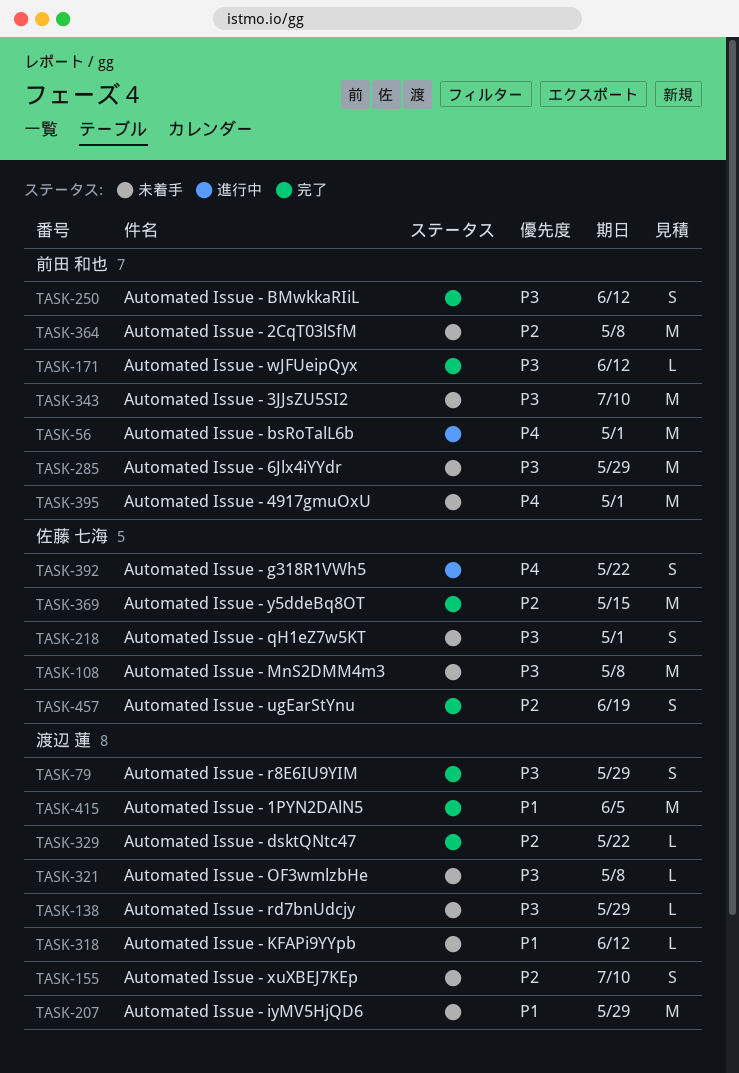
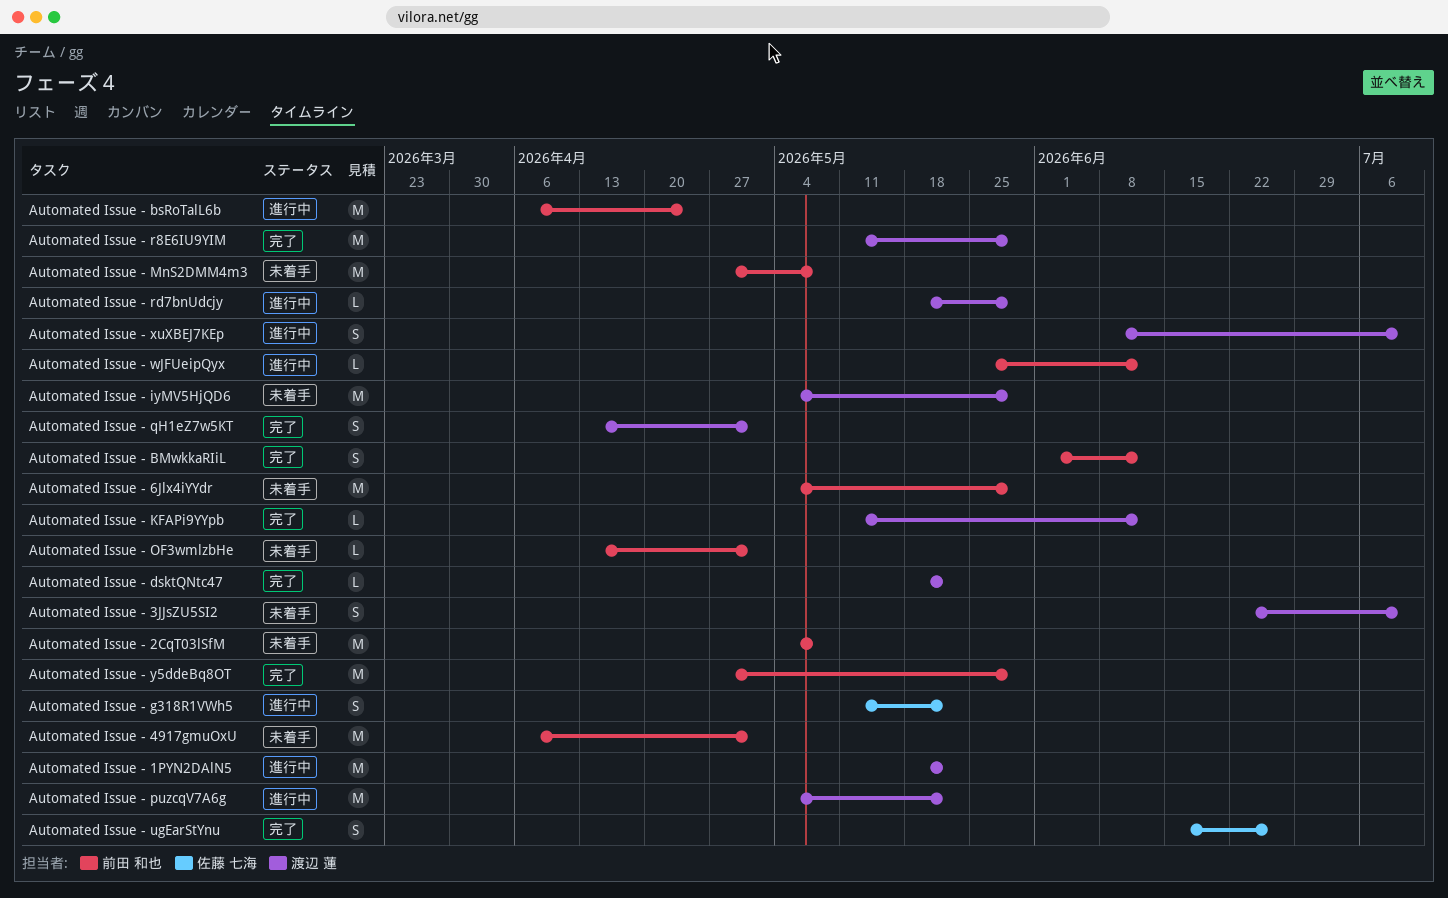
Automated Issue - 1PYN2DAlN5, status: 完了 -> 進行中
Automated Issue - 1PYN2DAlN5, due: Jun 5 -> May 22
Automated Issue - 3JJsZU5SI2, owner: 前田 和也 -> 渡辺 蓮
Automated Issue - 3JJsZU5SI2, estimate: M -> S
Automated Issue - bsRoTalL6b, due: May 1 -> Apr 24
Automated Issue - KFAPi9YYpb, status: 未着手 -> 完了
Automated Issue - MnS2DMM4m3, owner: 佐藤 七海 -> 前田 和也
Automated Issue - OF3wmlzbHe, owner: 渡辺 蓮 -> 前田 和也
Automated Issue - OF3wmlzbHe, due: May 8 -> May 1
Automated Issue - puzcqV7A6g: none -> present
Automated Issue - qH1eZ7w5KT, status: 未着手 -> 完了
Automated Issue - qH1eZ7w5KT, owner: 佐藤 七海 -> 渡辺 蓮
Automated Issue - r8E6IU9YIM, estimate: S -> M
Automated Issue - rd7bnUdcjy, status: 未着手 -> 進行中
Automated Issue - ugEarStYnu, due: Jun 19 -> Jun 26
Automated Issue - wJFUeipQyx, status: 完了 -> 進行中
Automated Issue - xuXBEJ7KEp, status: 未着手 -> 進行中
Automated Issue - y5ddeBq8OT, owner: 佐藤 七海 -> 前田 和也
Automated Issue - y5ddeBq8OT, due: May 15 -> May 29

